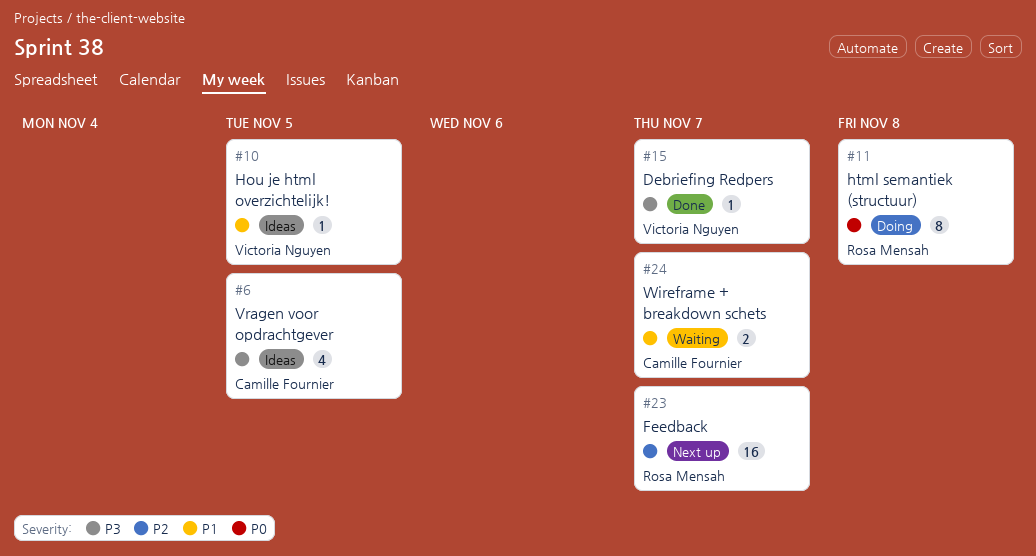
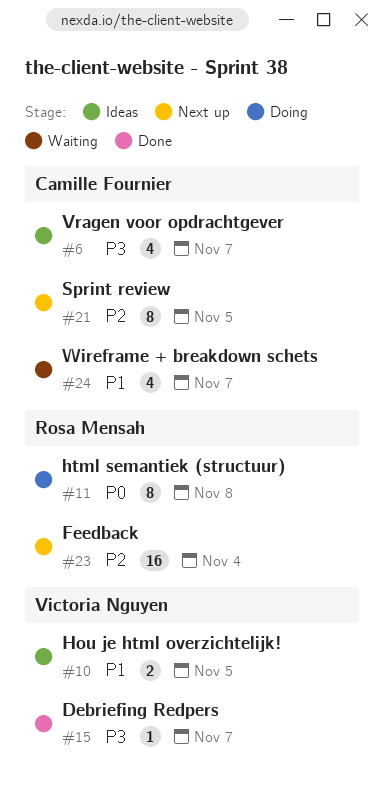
#6, due: Nov 5 -> Nov 7
#10, estimate: 1 -> 2
#21: none -> present
#23, due: Nov 7 -> Nov 4
#24, estimate: 2 -> 4

